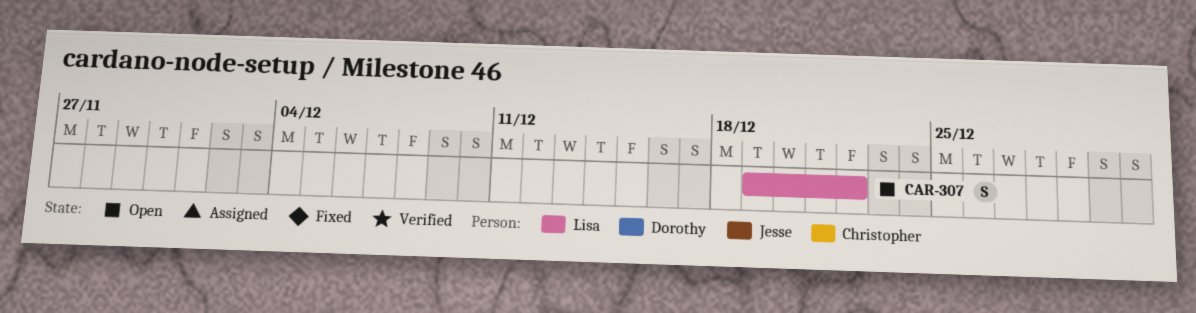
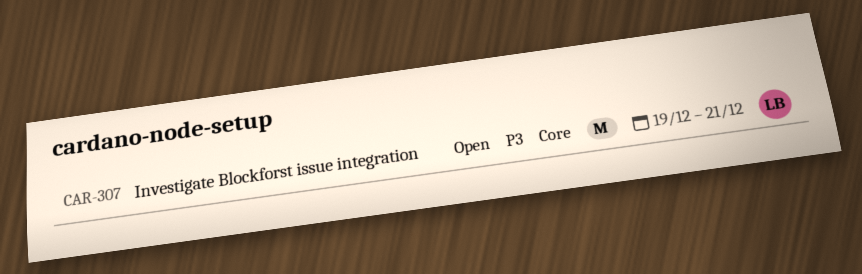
CAR-307, estimate: S -> M
CAR-307, due: Dec 22 -> Dec 21

